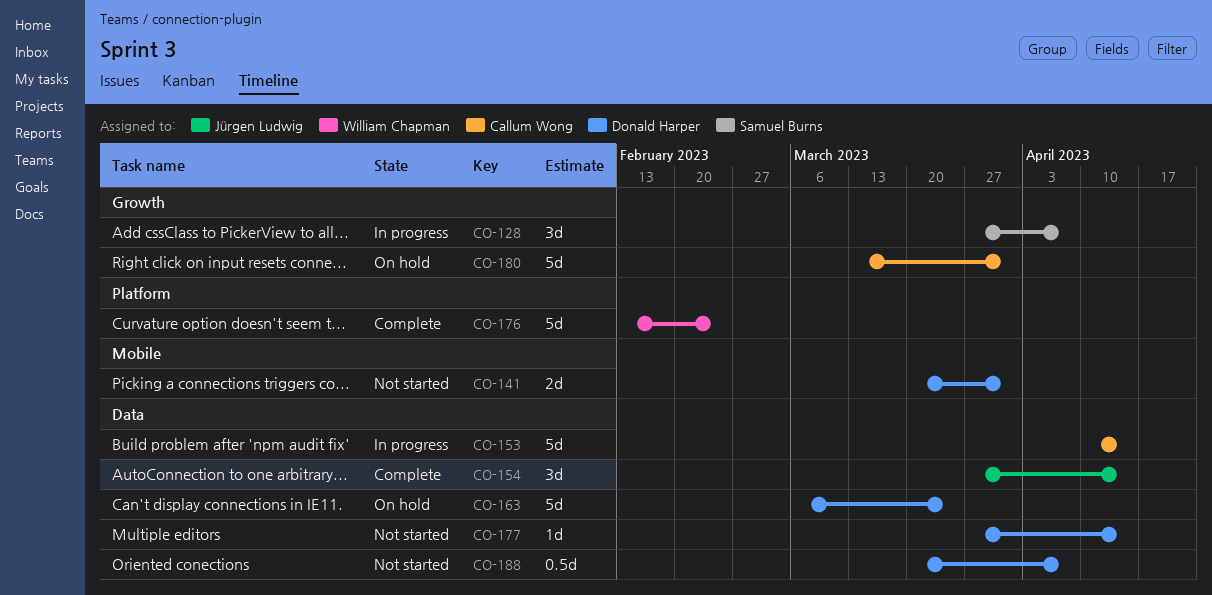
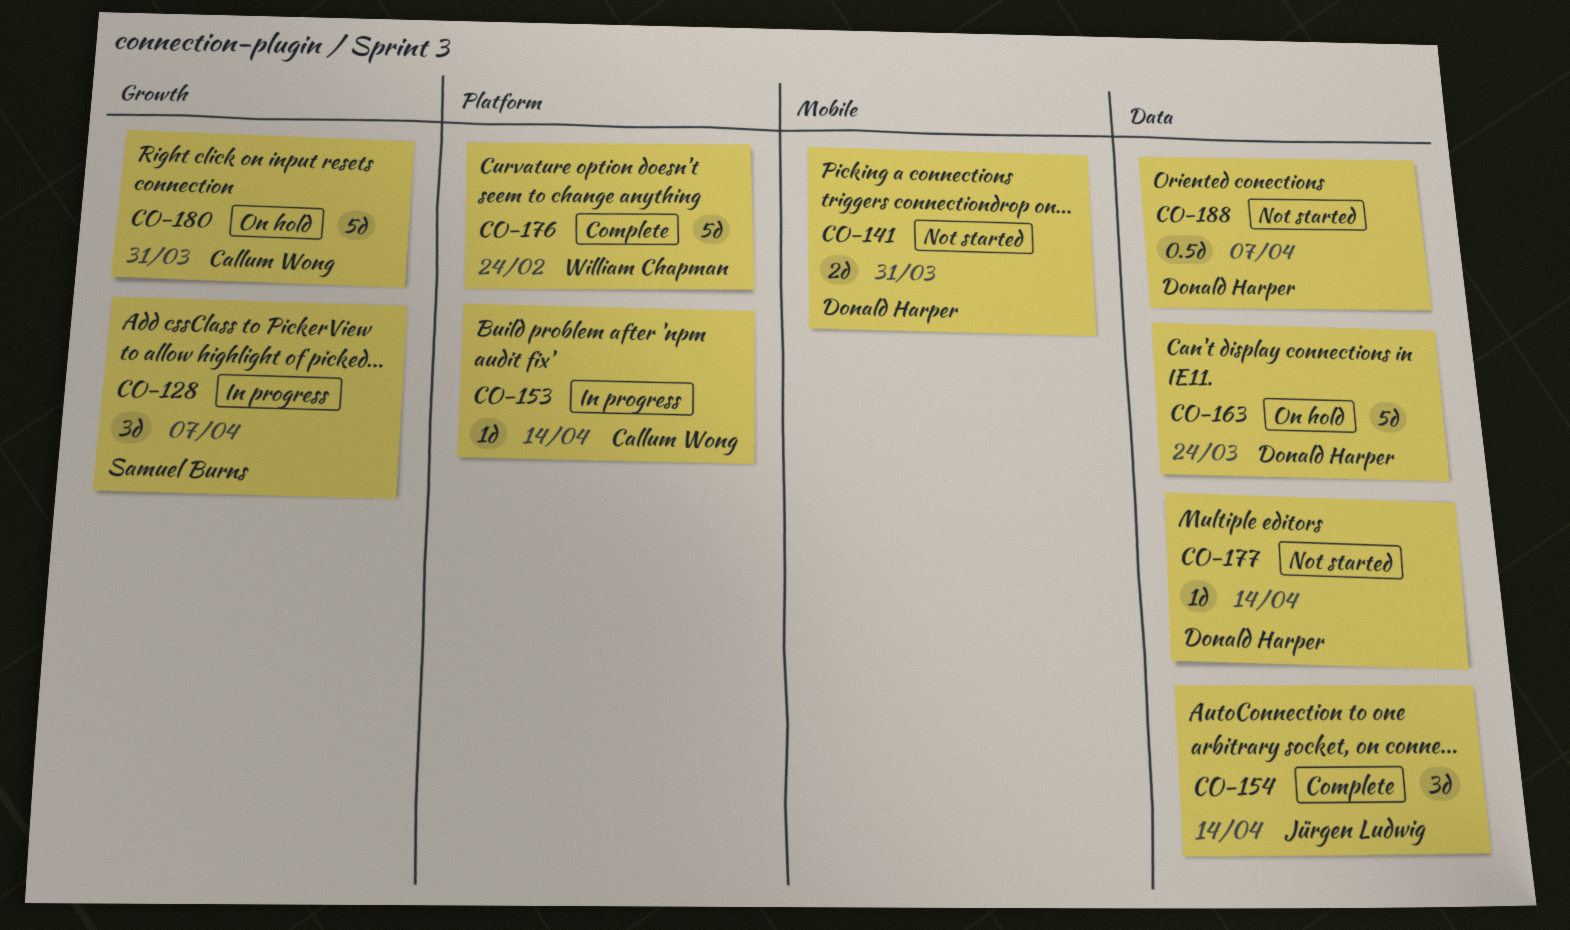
CO-153, label: Data -> Platform
CO-153, estimate: 5d -> 1d

